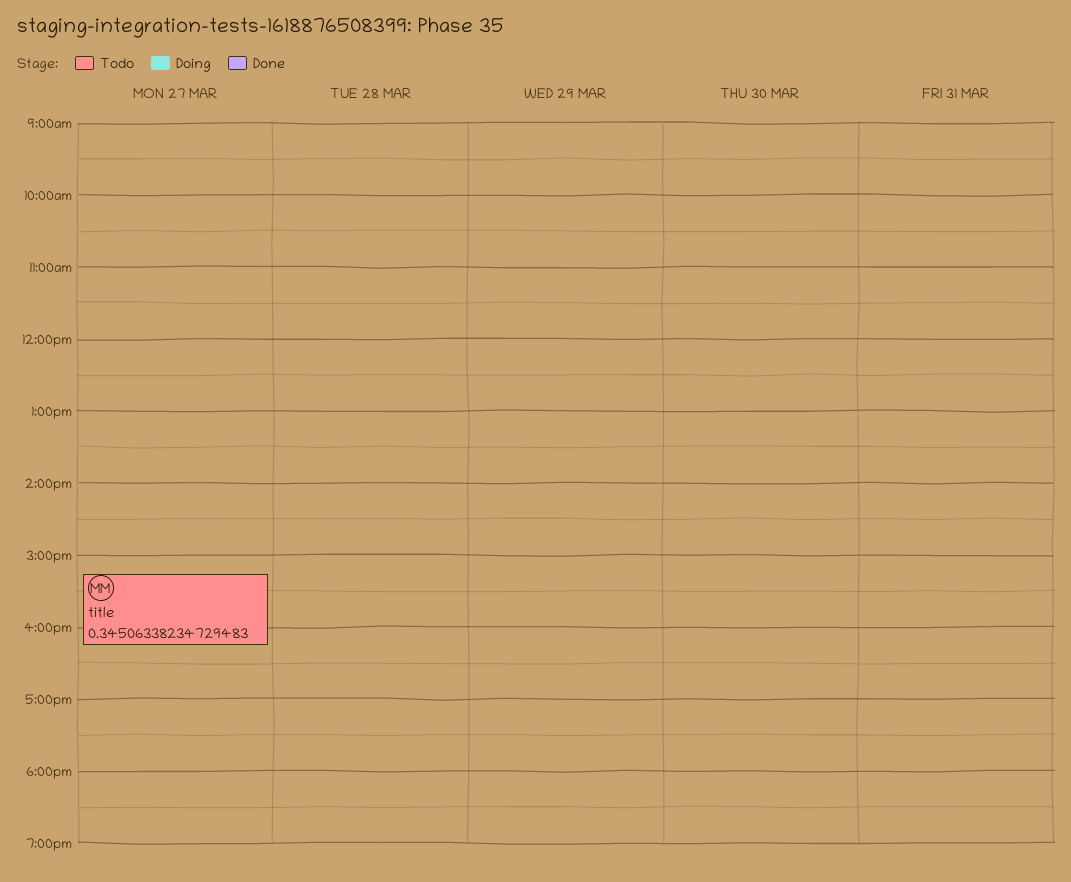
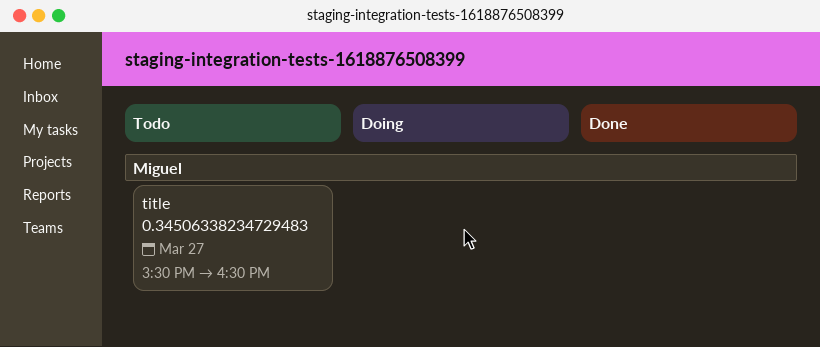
title 0.34506338234729483, begins: 15:15 -> 15:30
title 0.34506338234729483, ends: 16:15 -> 16:30

